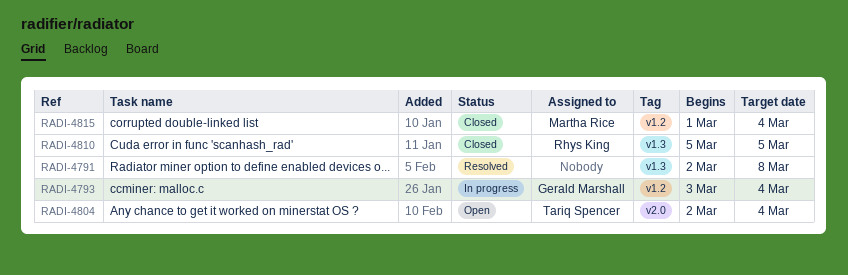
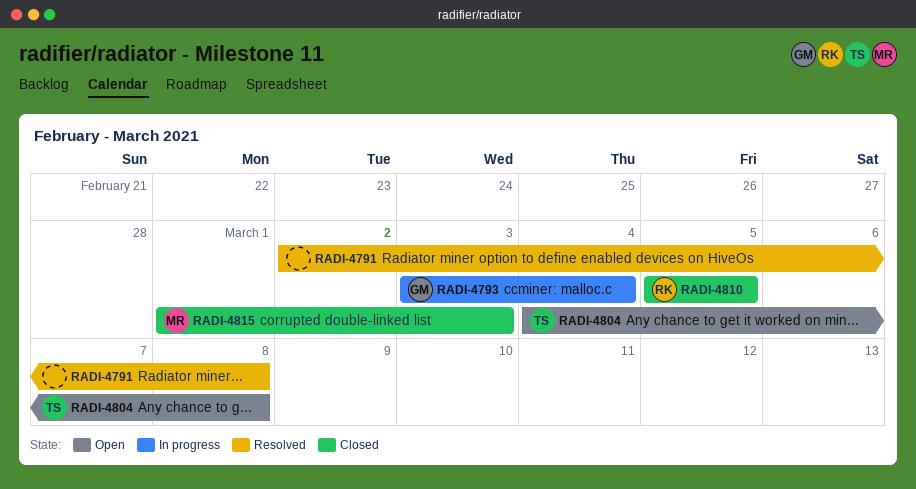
RADI-4804, start: Mar 2 -> Mar 4
RADI-4804, due: Mar 4 -> Mar 8
RADI-4815, due: Mar 4 -> Mar 3

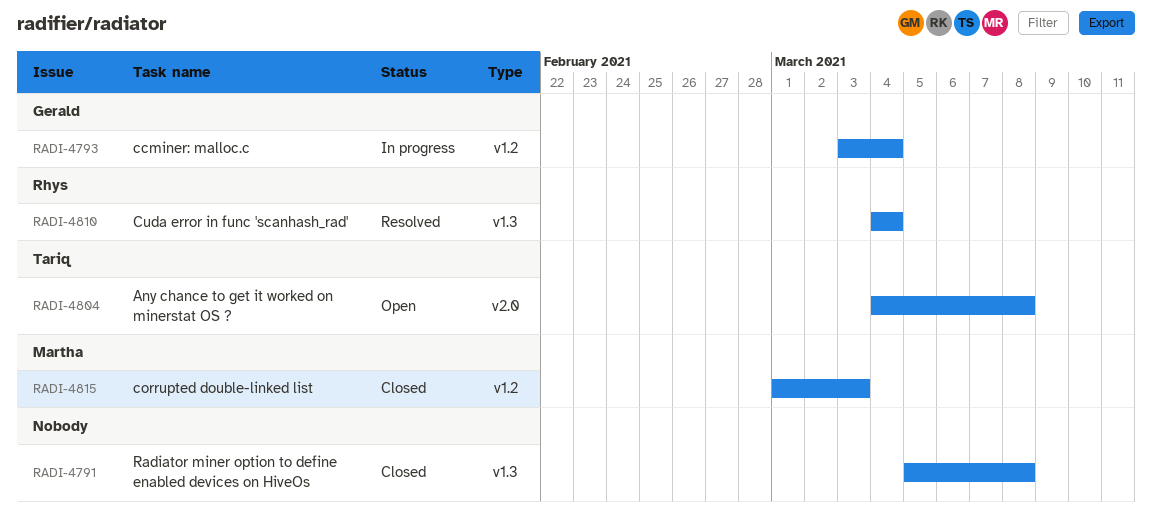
RADI-4791, status: Resolved -> Closed
RADI-4791, start: Mar 2 -> Mar 5
RADI-4810, status: Closed -> Resolved
RADI-4810, start: Mar 5 -> Mar 4
RADI-4810, due: Mar 5 -> Mar 4

